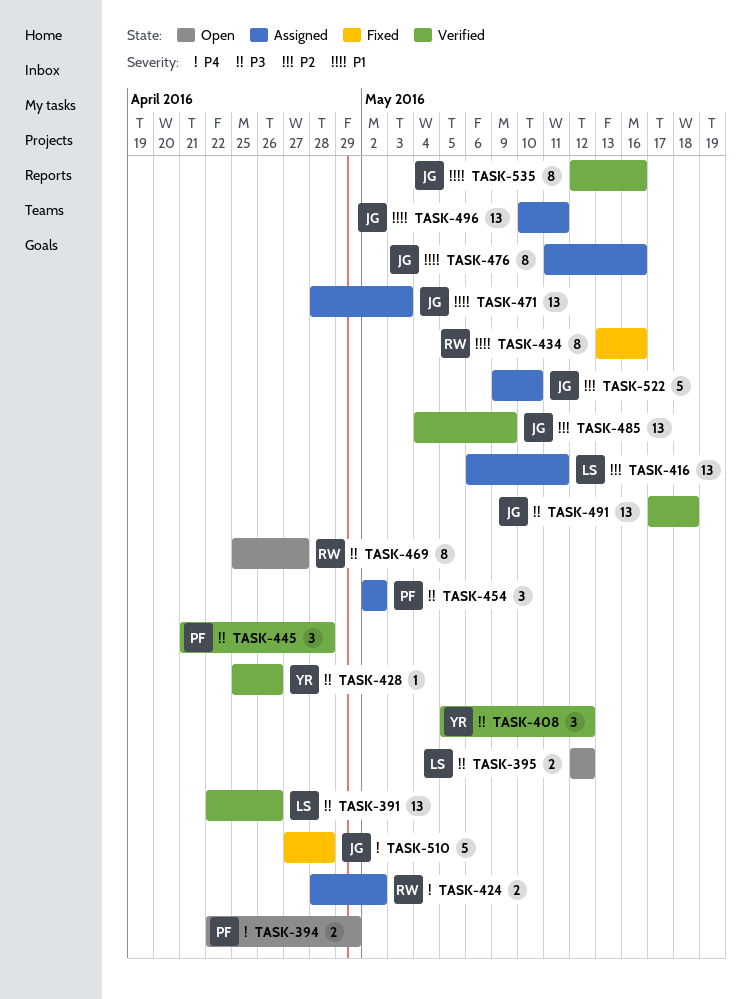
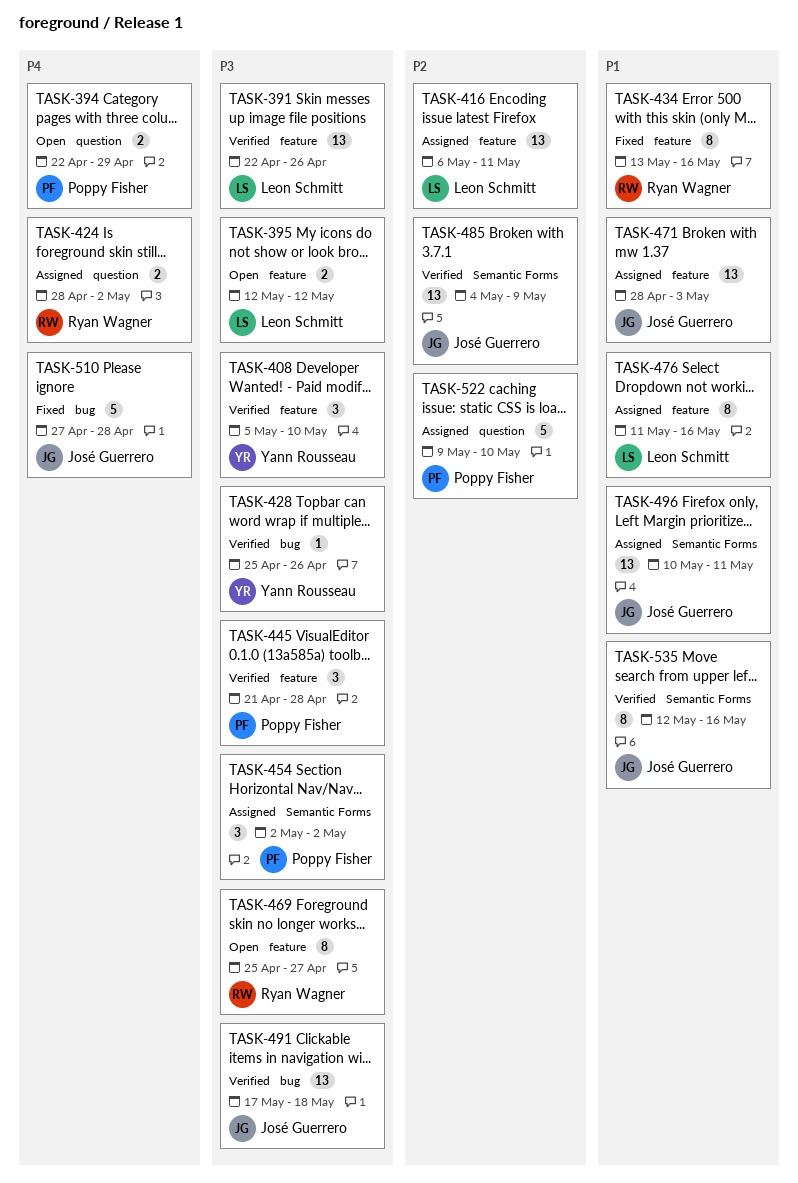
TASK-408, due: May 12 -> May 10
TASK-476, owner: José Guerrero -> Leon Schmitt
TASK-522, owner: José Guerrero -> Poppy Fisher

